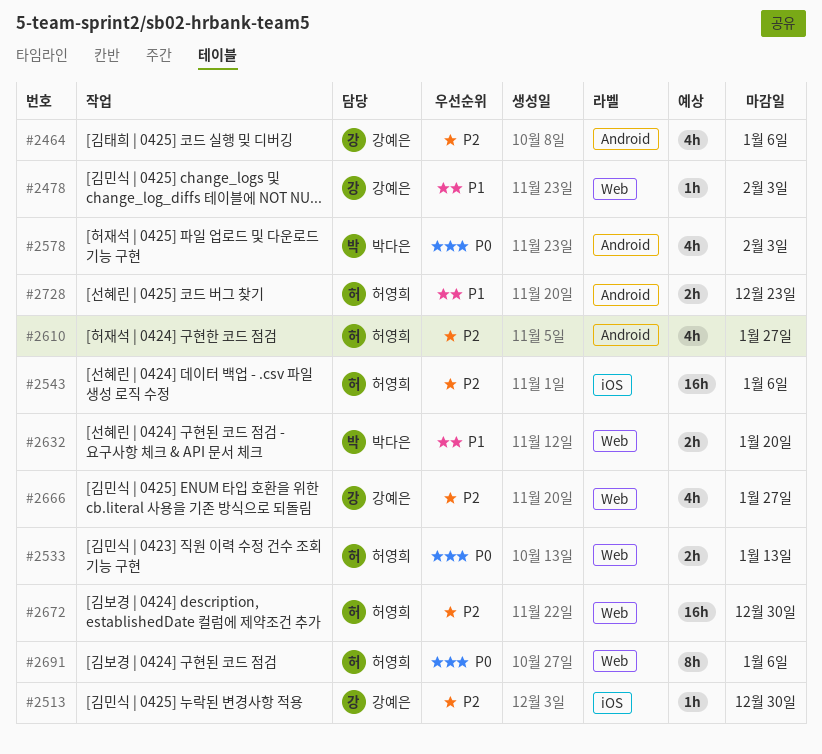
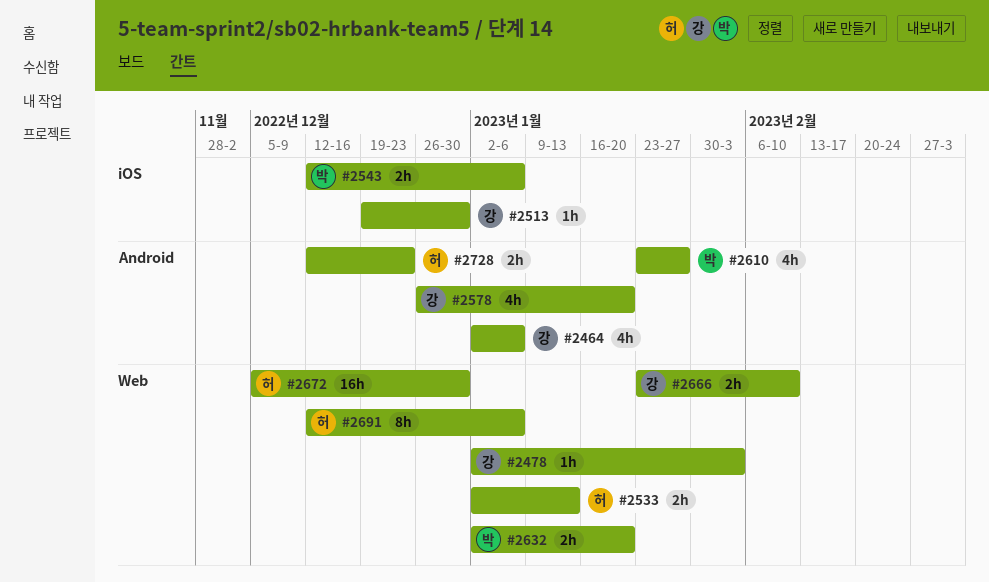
#2543, owner: 허영희 -> 박다은
#2543, estimate: 16h -> 2h
#2578, owner: 박다은 -> 강예은
#2578, due: Feb 3 -> Jan 20
#2610, owner: 허영희 -> 박다은
#2666, estimate: 4h -> 2h
#2666, due: Jan 27 -> Feb 10

